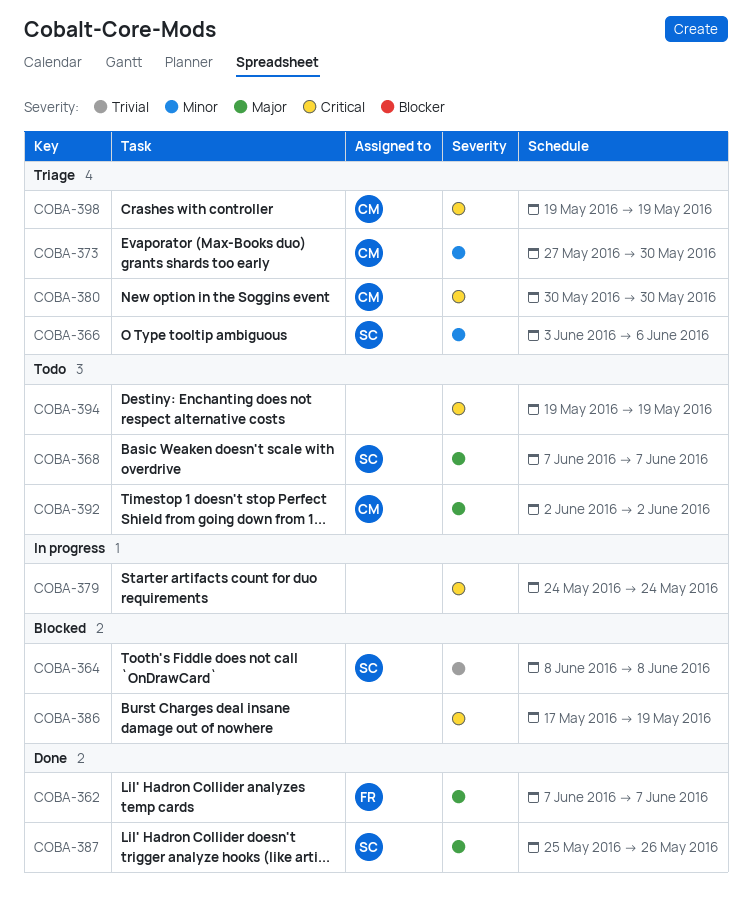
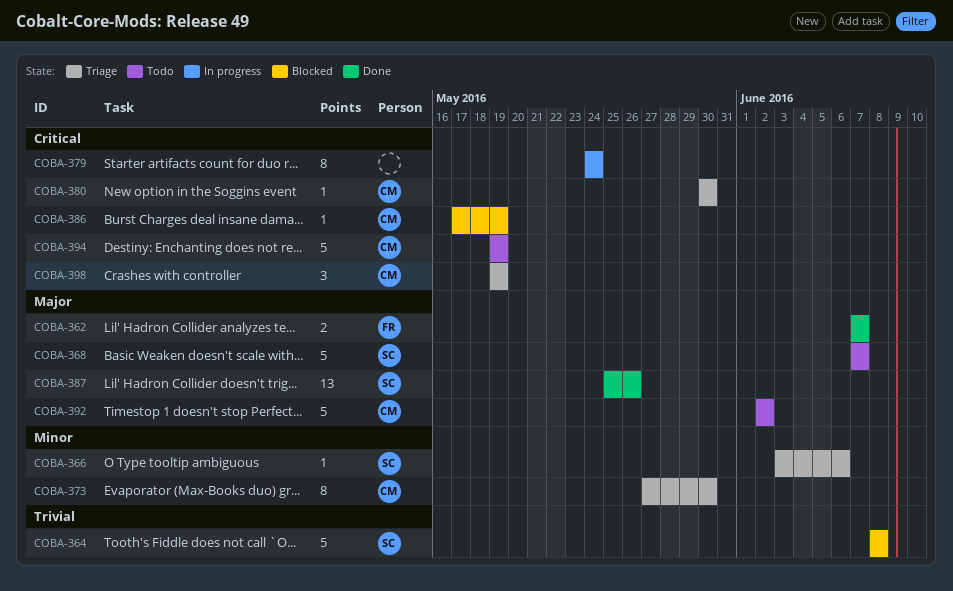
COBA-386, owner: none -> CM
COBA-394, owner: none -> CM

